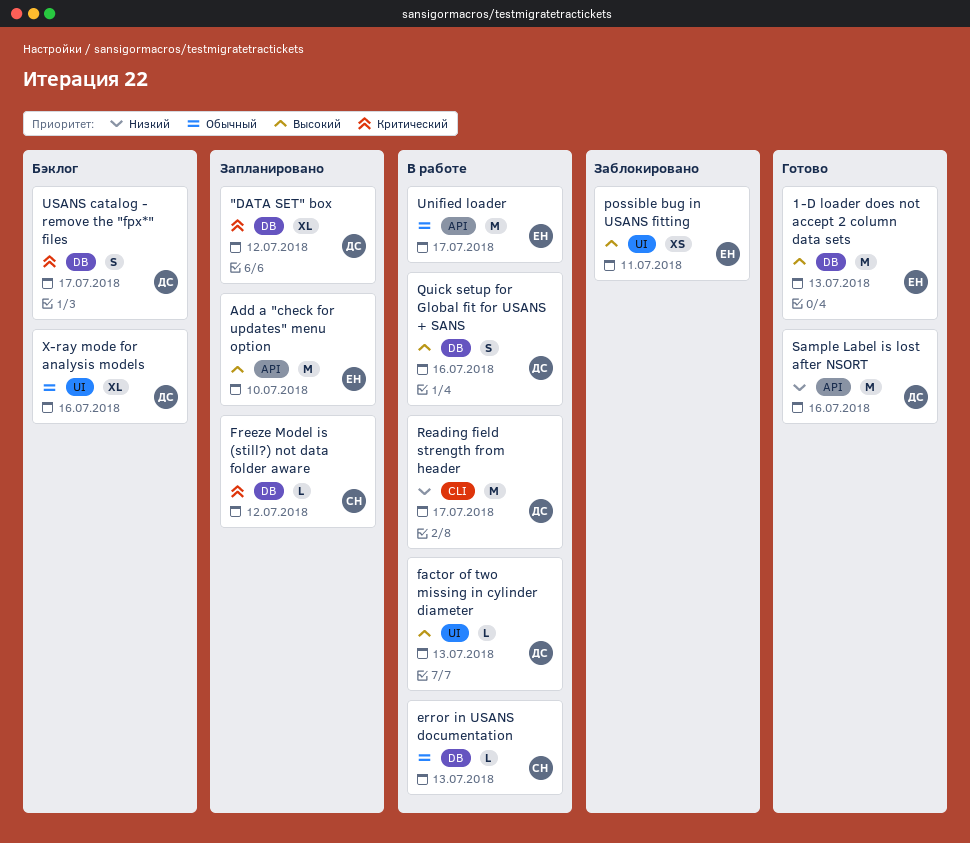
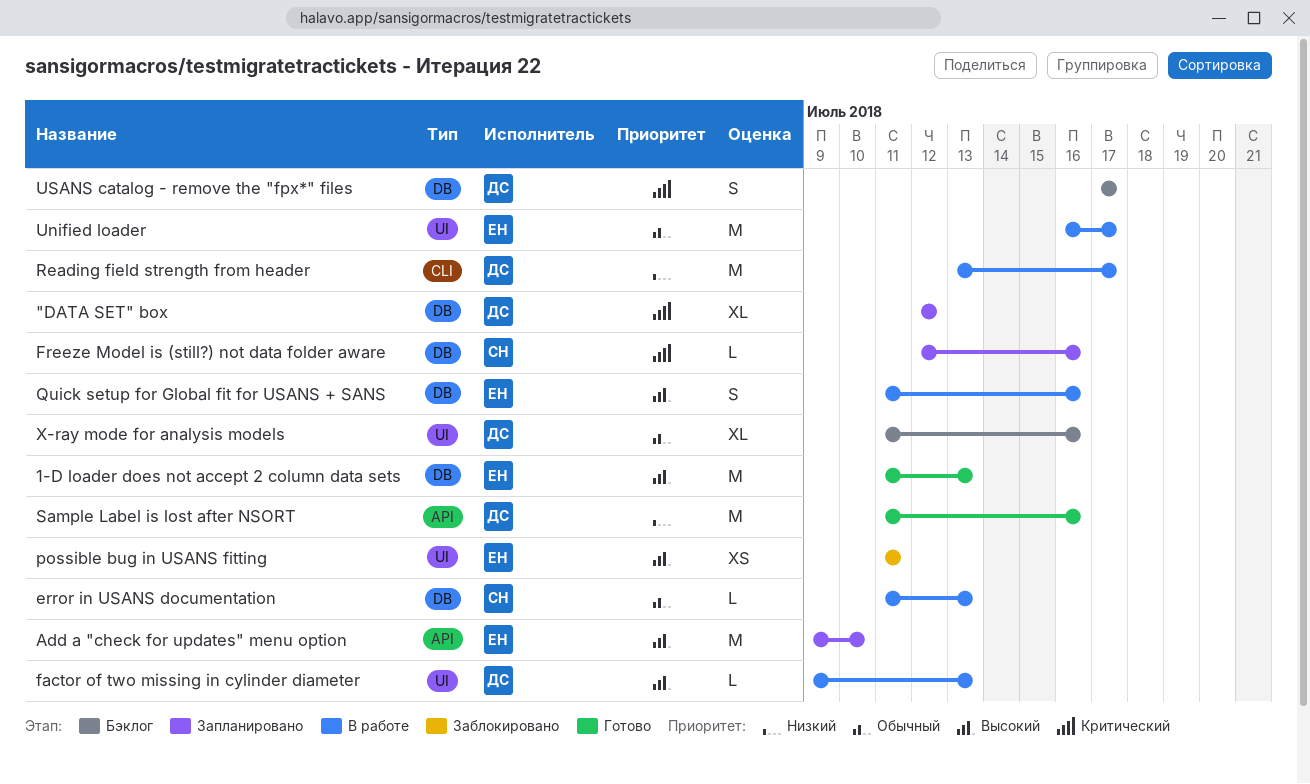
Freeze Model is (still?) not data folder aware, due: Jul 12 -> Jul 16
Quick setup for Global fit for USANS + SANS, owner: ДС -> ЕН
Unified loader, label: API -> UI

